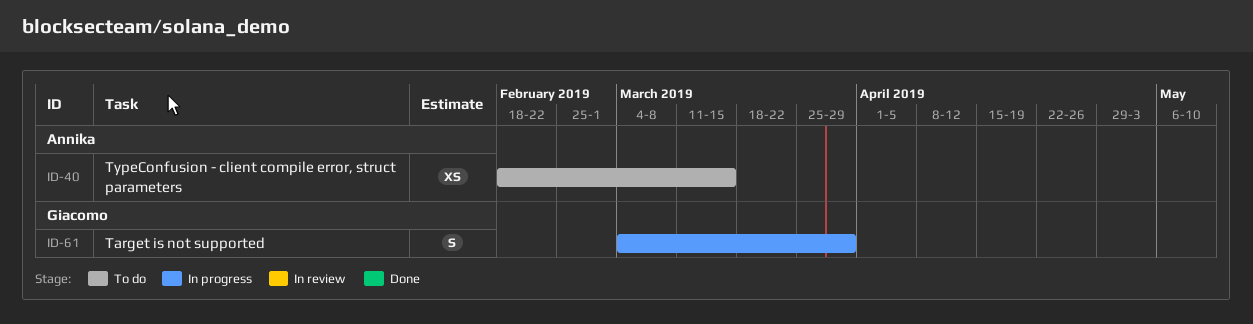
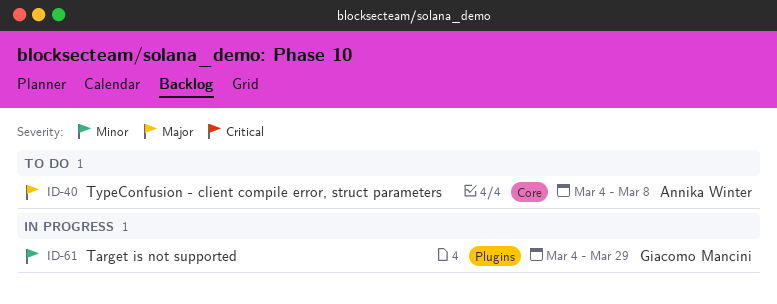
ID-40, start: Feb 18 -> Mar 4
ID-40, due: Mar 15 -> Mar 8

